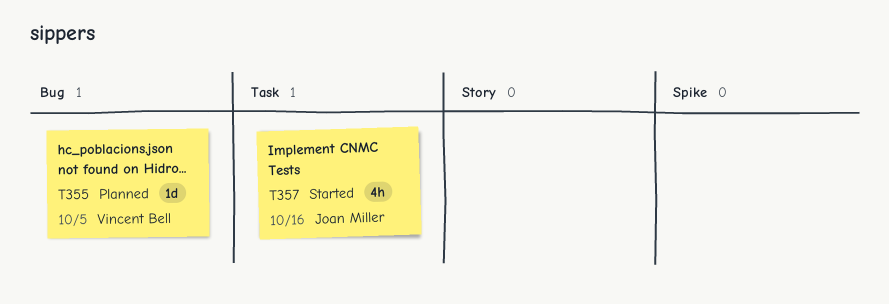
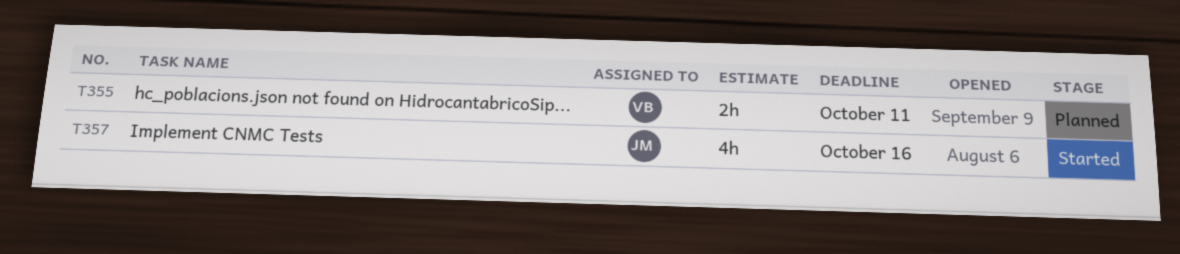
T355, estimate: 1d -> 2h
T355, due: Oct 5 -> Oct 11

